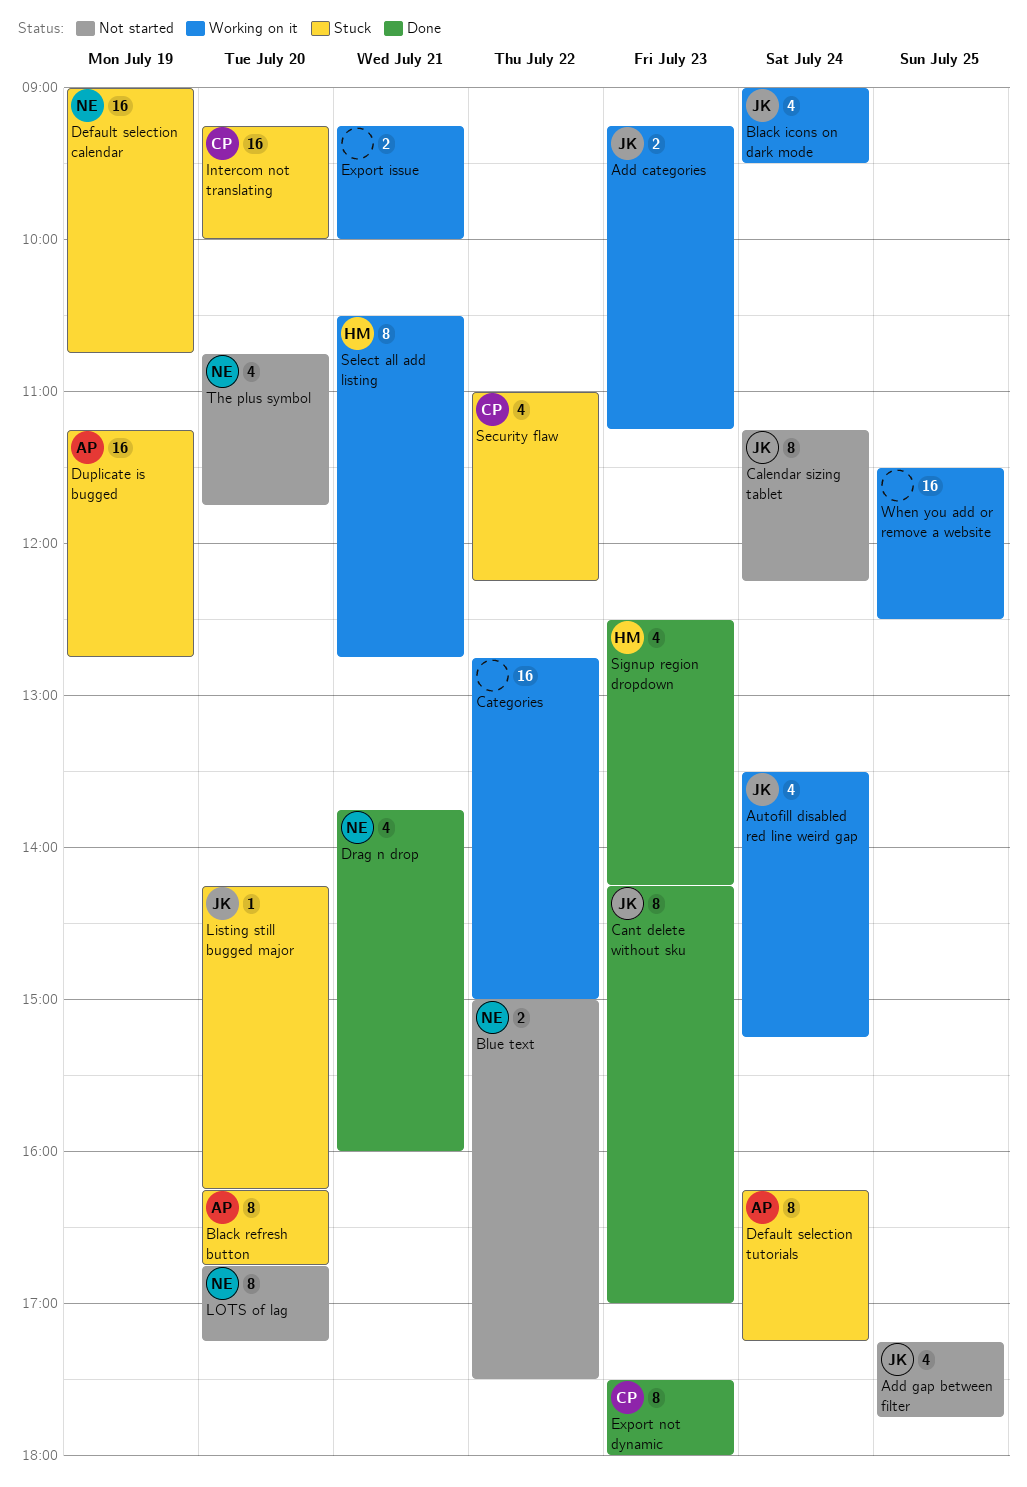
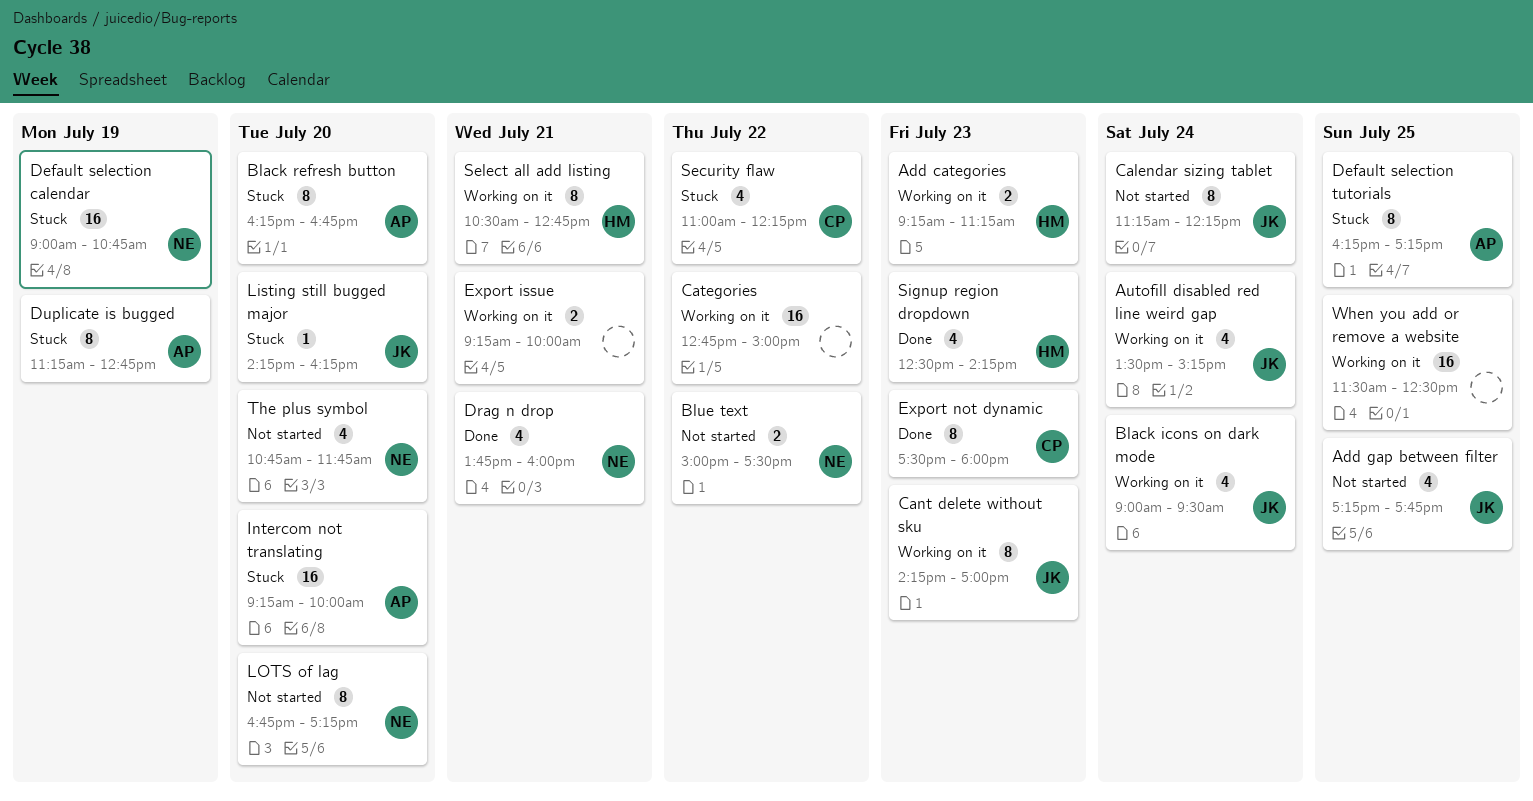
Add categories, owner: JK -> HM
Cant delete without sku, status: Done -> Working on it
Default selection tutorials, day: Jul 24 -> Jul 25
Duplicate is bugged, estimate: 16 -> 8
Intercom not translating, owner: CP -> AP

